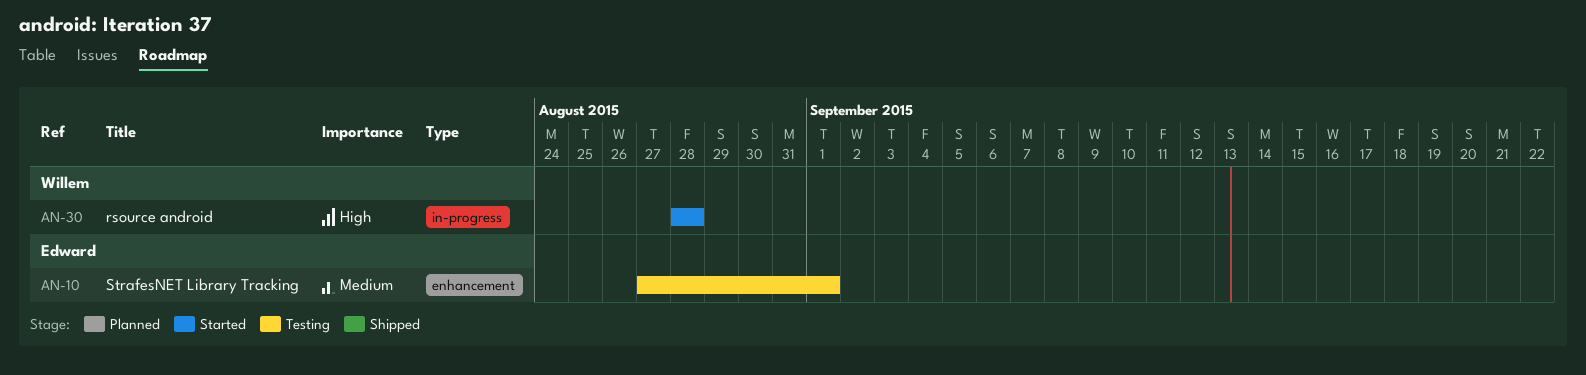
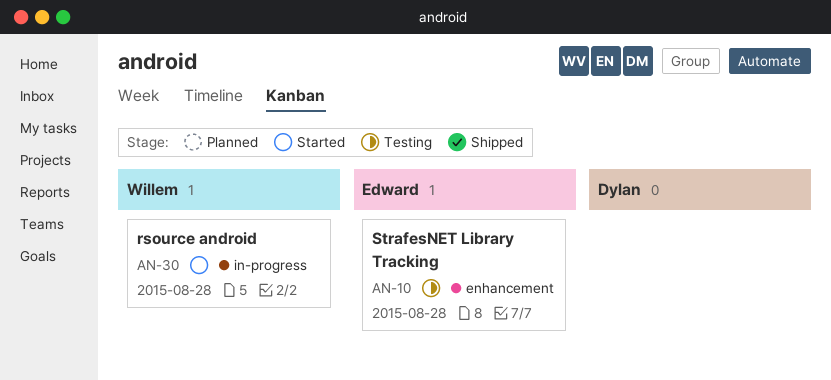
AN-10, due: Sep 1 -> Aug 28

